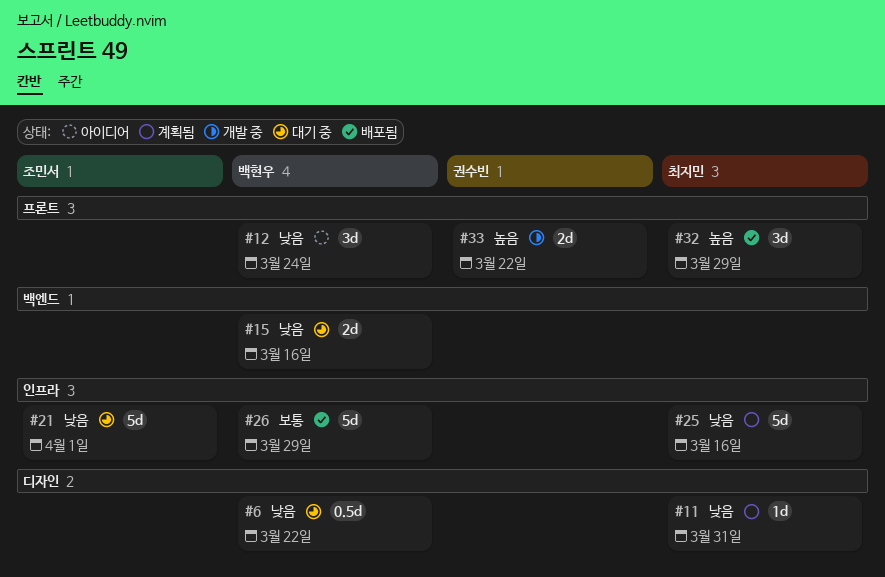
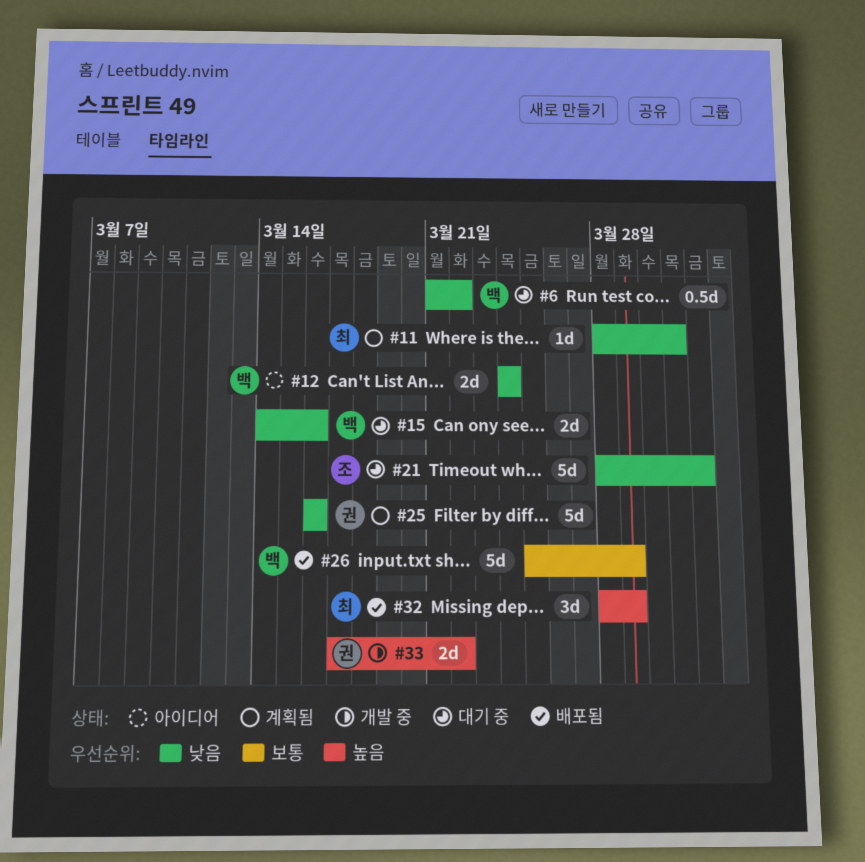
#12, estimate: 3d -> 2d
#25, owner: 최지민 -> 권수빈

